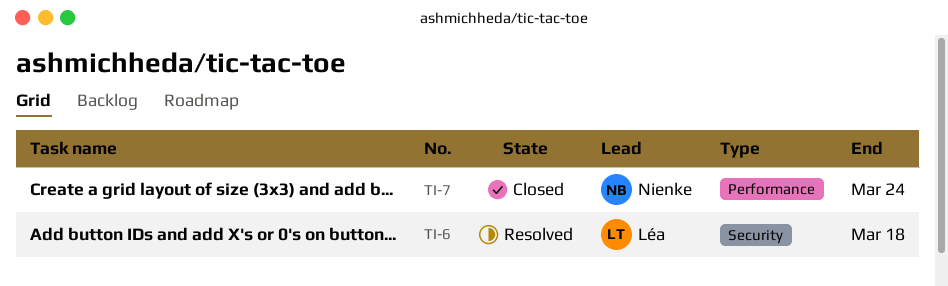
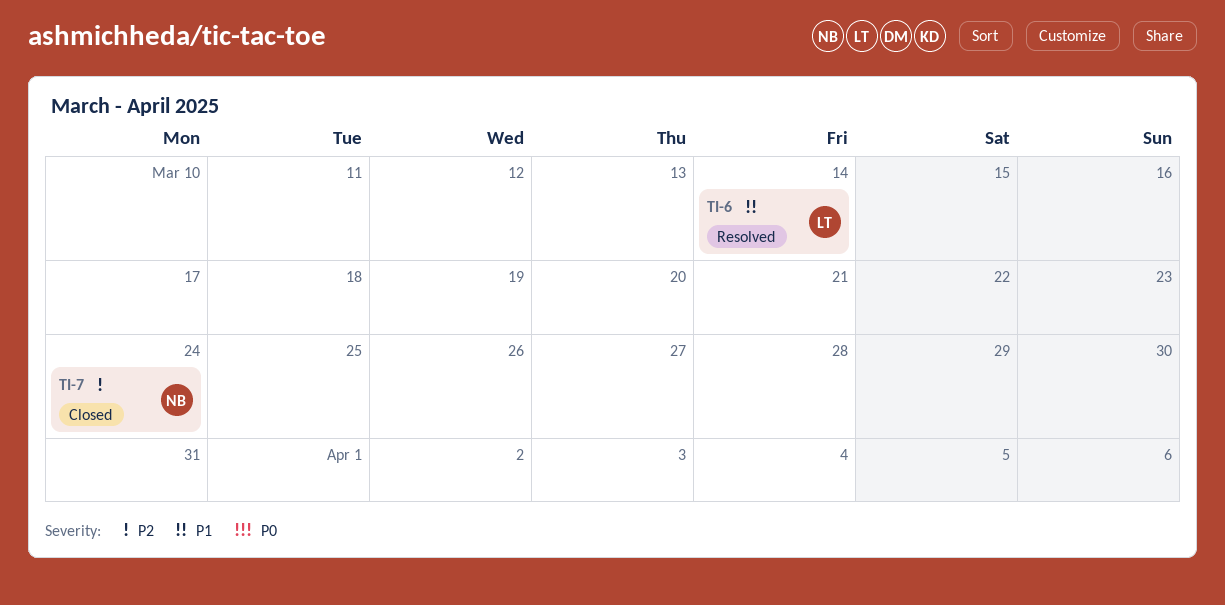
TI-6, due: Mar 18 -> Mar 14

